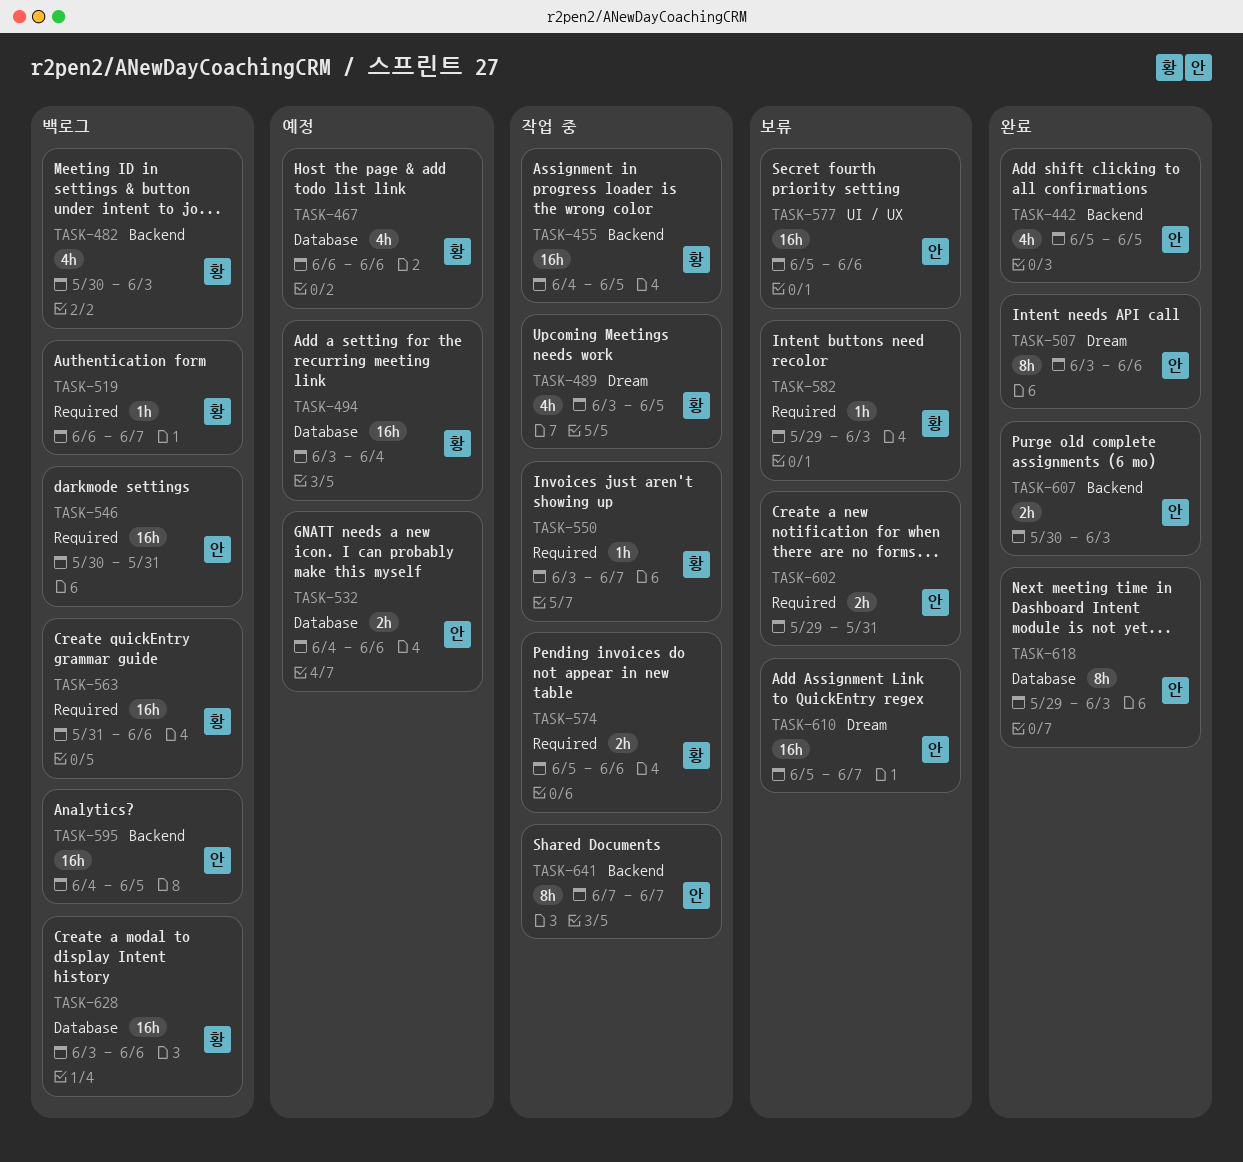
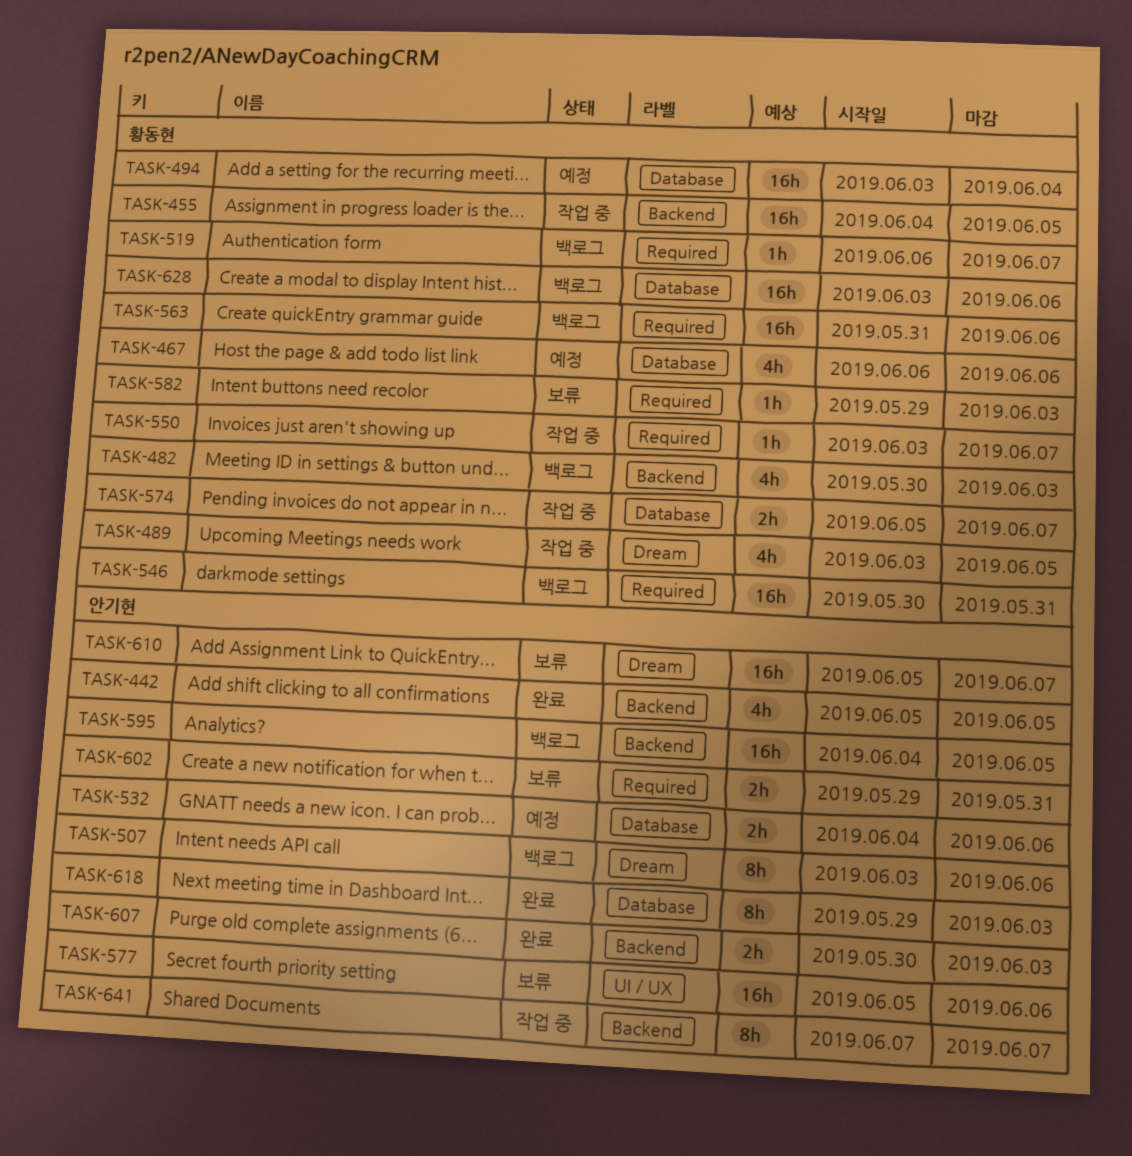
TASK-507, status: 완료 -> 백로그
TASK-546, owner: 안기현 -> 황동현
TASK-574, label: Required -> Database
TASK-574, due: Jun 6 -> Jun 7

